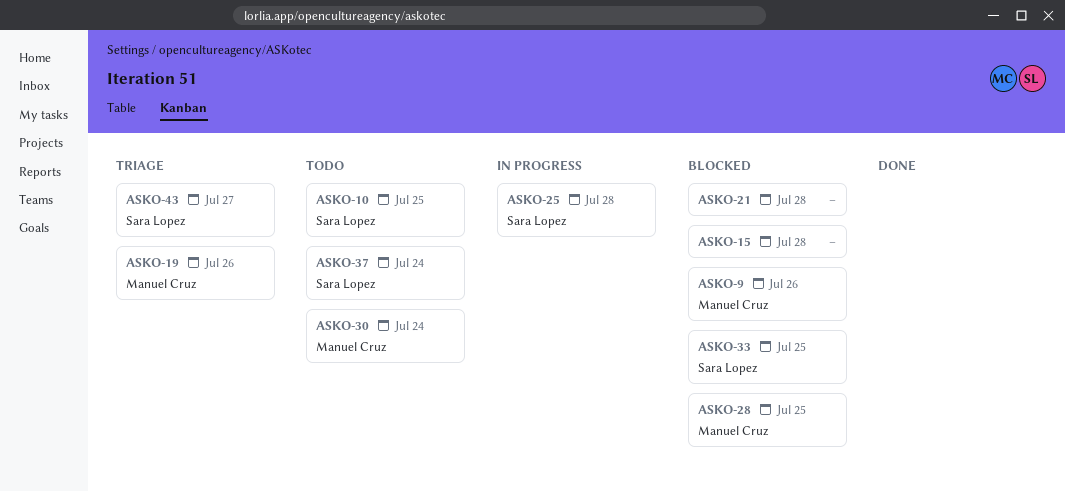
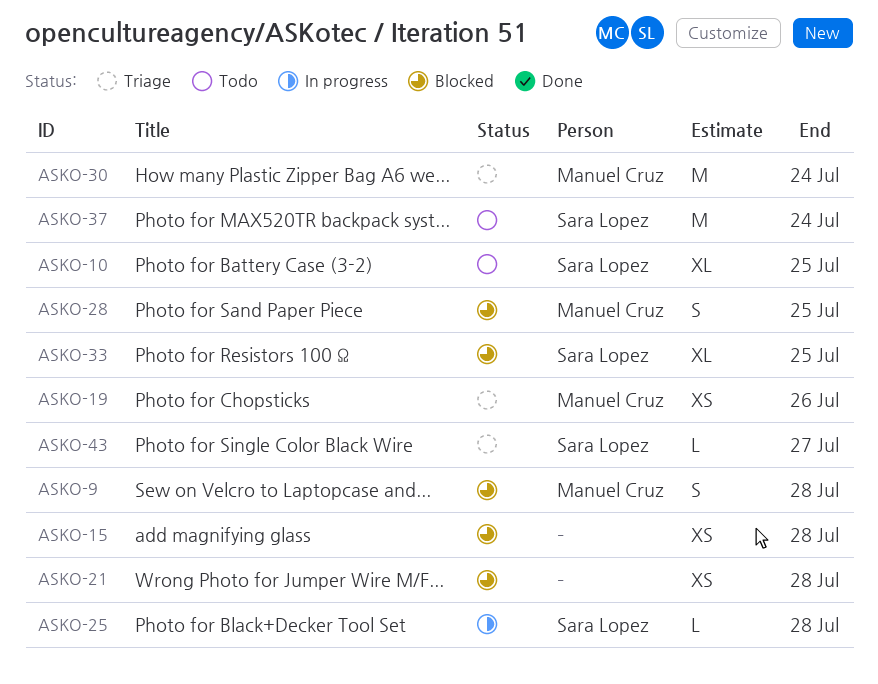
ASKO-9, due: Jul 26 -> Jul 28
ASKO-30, status: Todo -> Triage

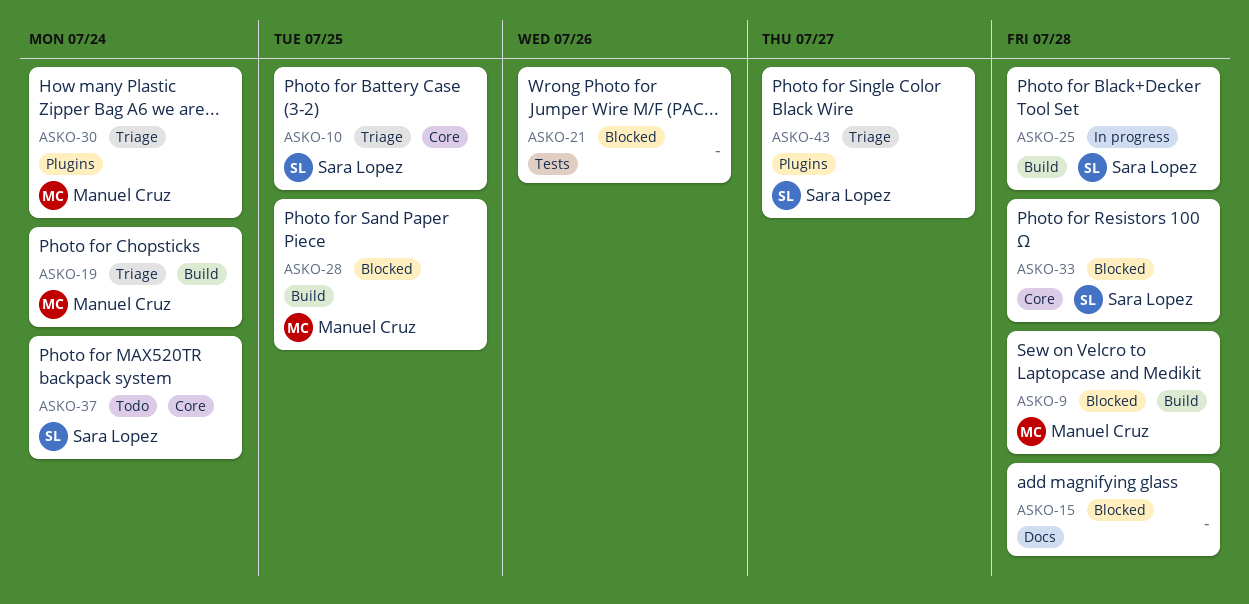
ASKO-10, status: Todo -> Triage
ASKO-19, due: Jul 26 -> Jul 24
ASKO-21, due: Jul 28 -> Jul 26
ASKO-33, due: Jul 25 -> Jul 28

